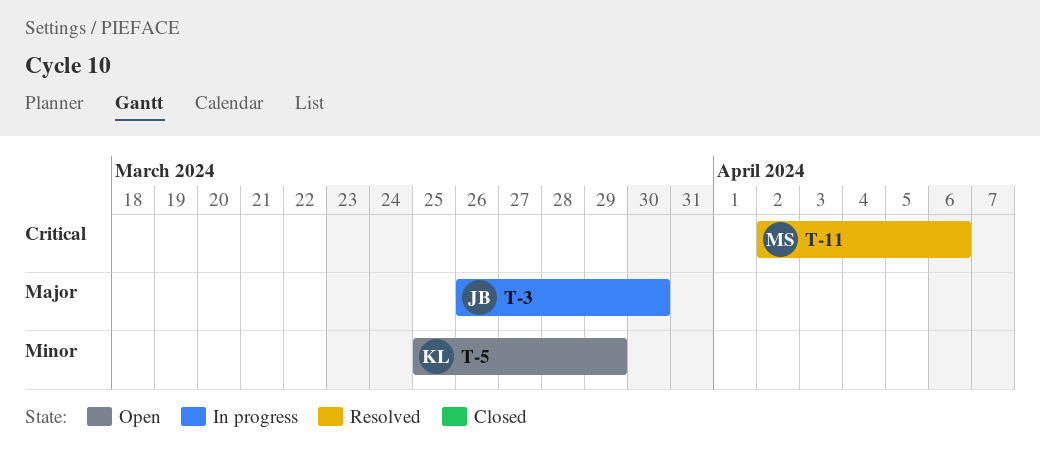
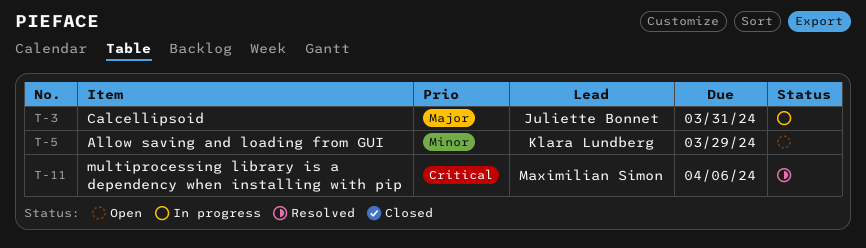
T-3, due: Mar 30 -> Mar 31

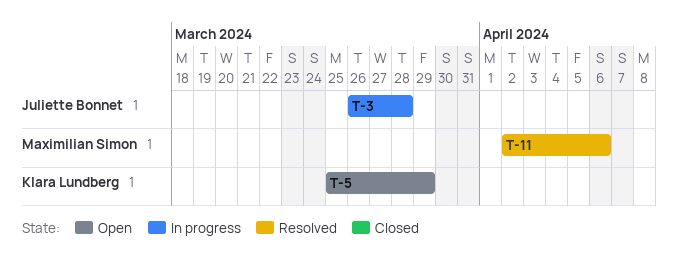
T-3, due: Mar 31 -> Mar 28

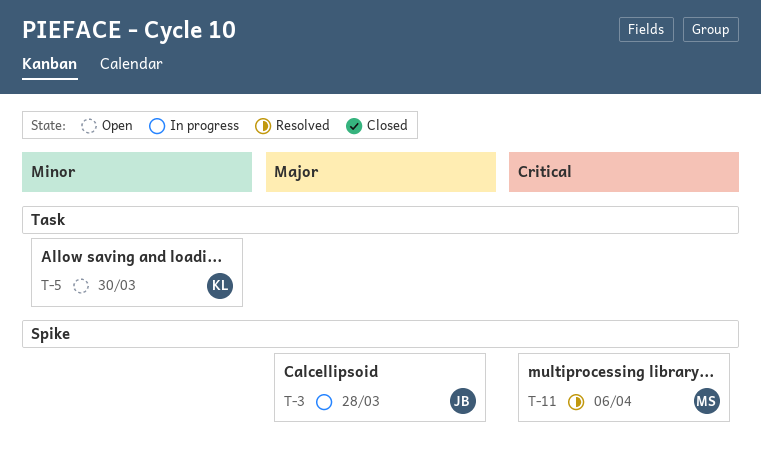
T-5, due: Mar 29 -> Mar 30

